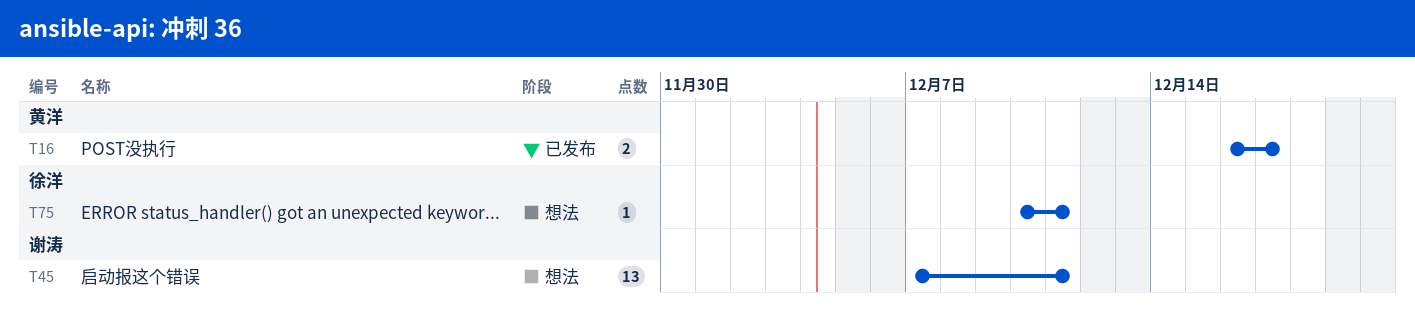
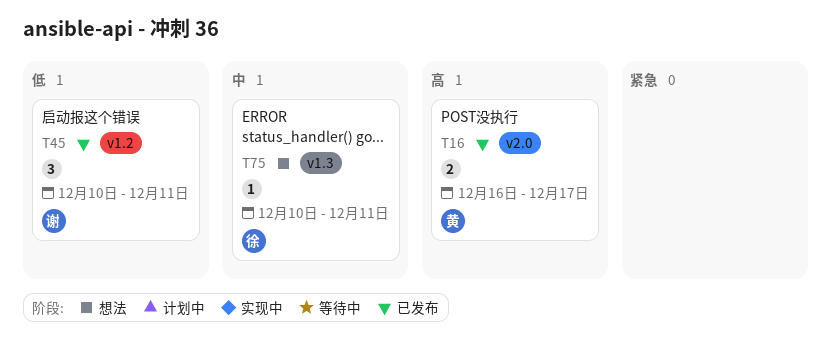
T45, status: 想法 -> 已发布
T45, estimate: 13 -> 3
T45, start: Dec 7 -> Dec 10

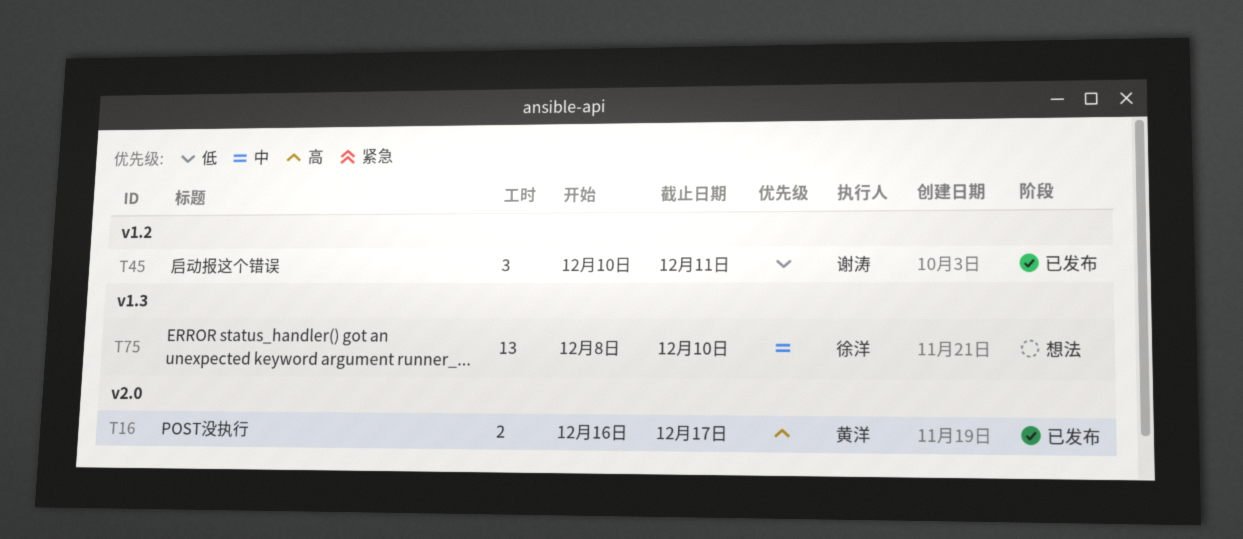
T75, estimate: 1 -> 13
T75, start: Dec 10 -> Dec 8
T75, due: Dec 11 -> Dec 10

